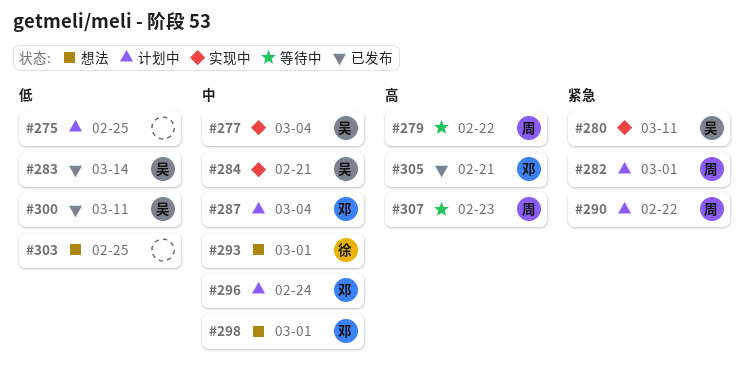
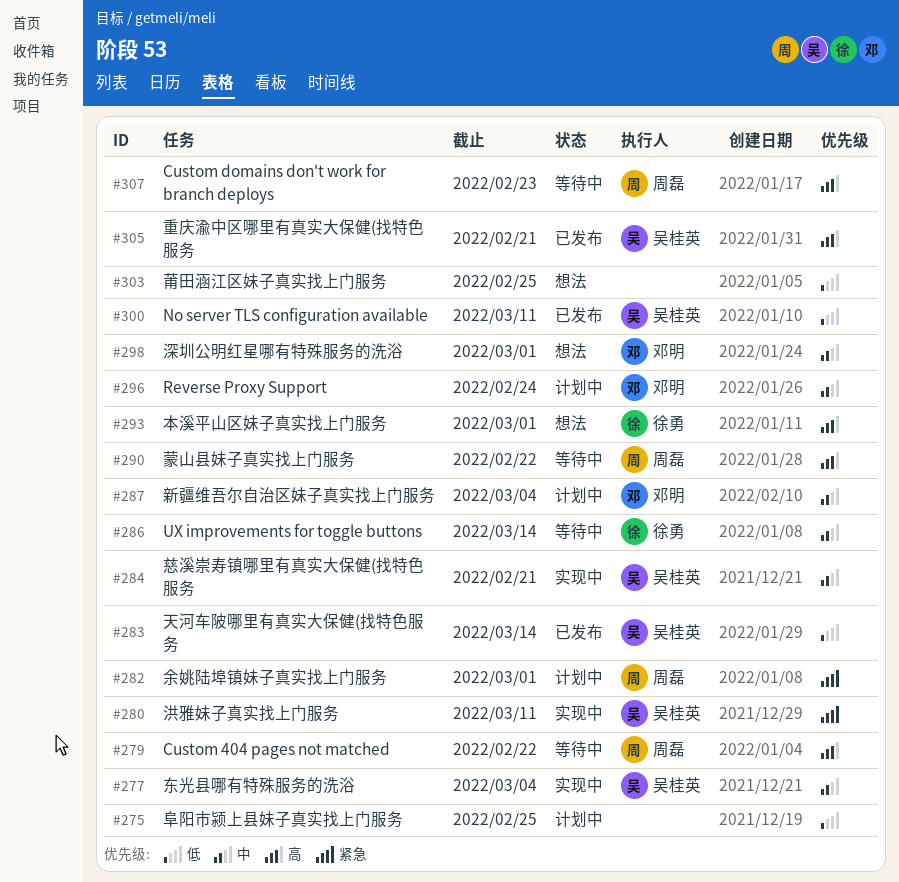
#286: none -> present
#290, status: 计划中 -> 等待中
#290, priority: 紧急 -> 高
#293, priority: 中 -> 高
#305, owner: 邓明 -> 吴桂英

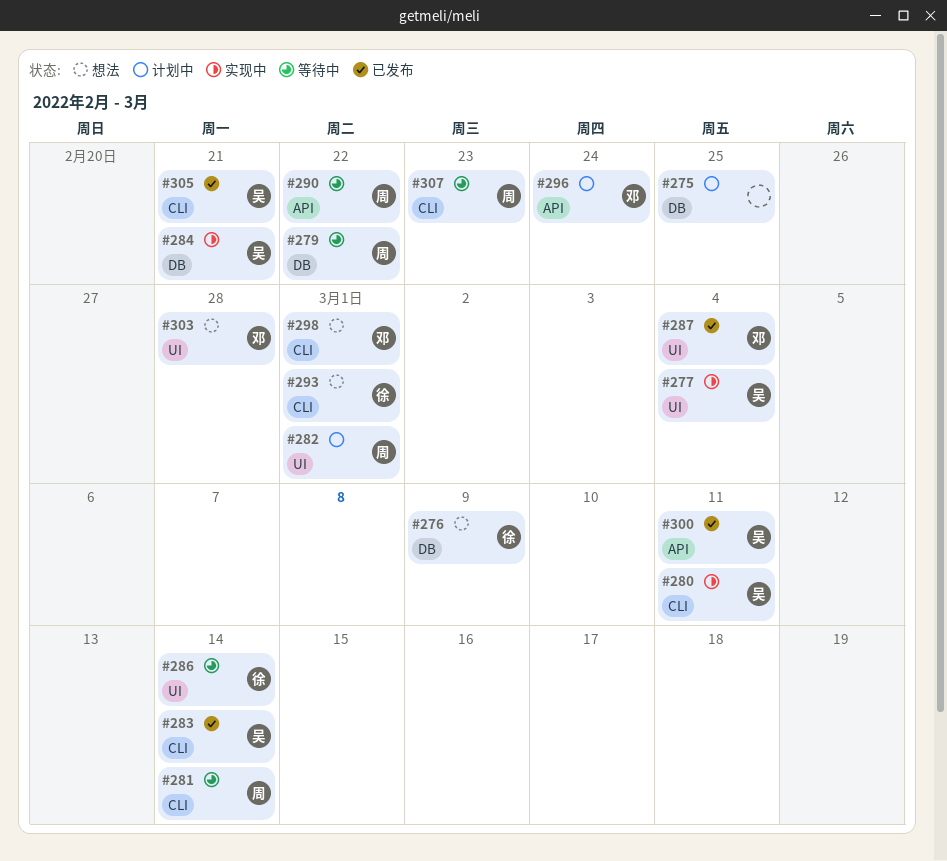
#276: none -> present
#281: none -> present
#287, status: 计划中 -> 已发布
#303, owner: none -> 邓明
#303, due: Feb 25 -> Feb 28

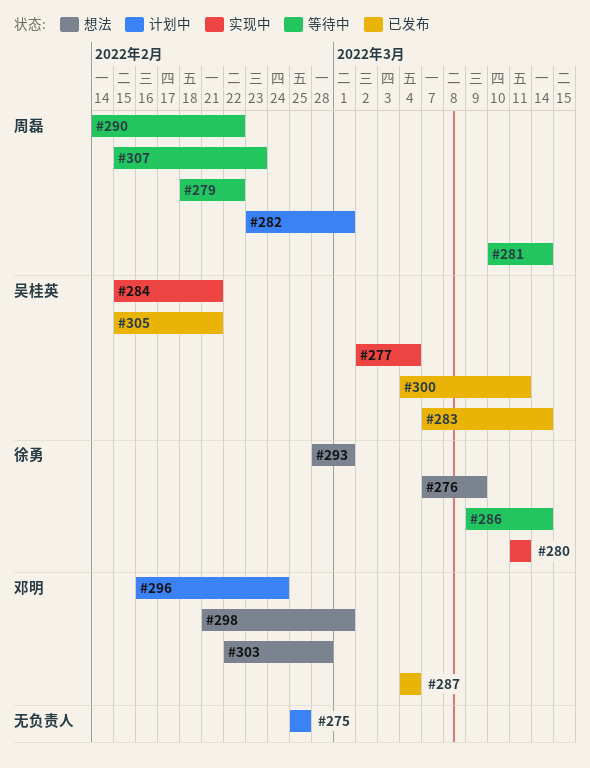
#280, owner: 吴桂英 -> 徐勇

